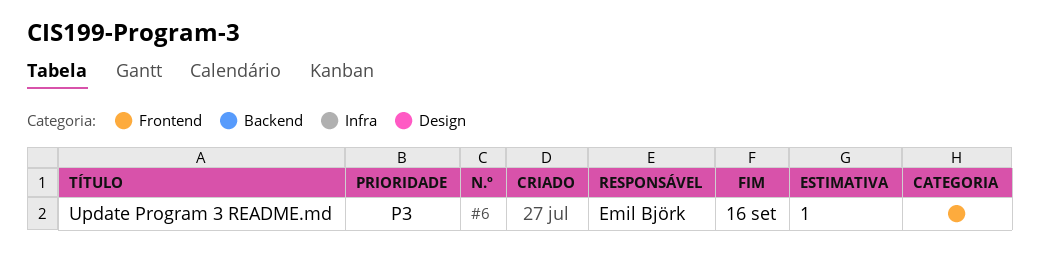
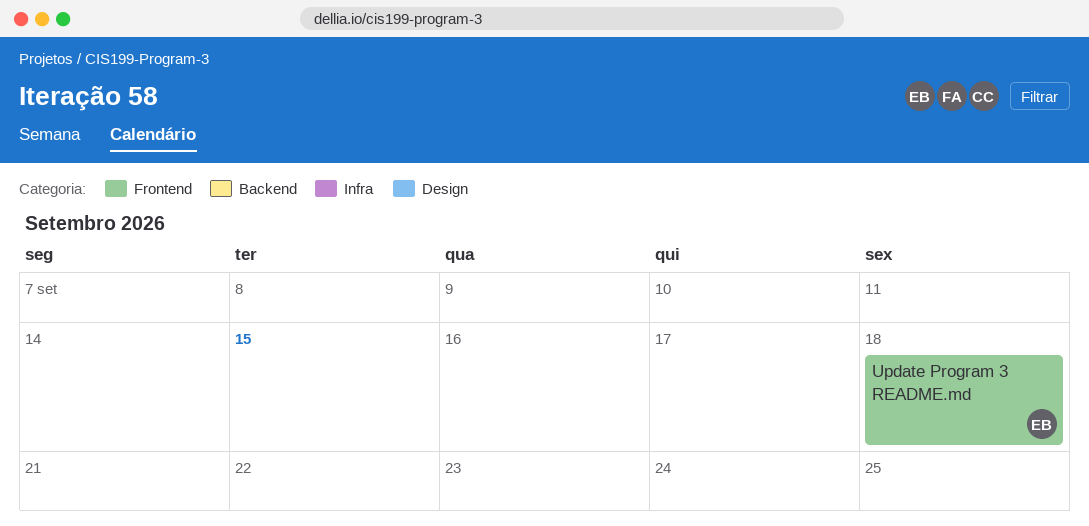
Update Program 3 README.md, due: Sep 16 -> Sep 18

